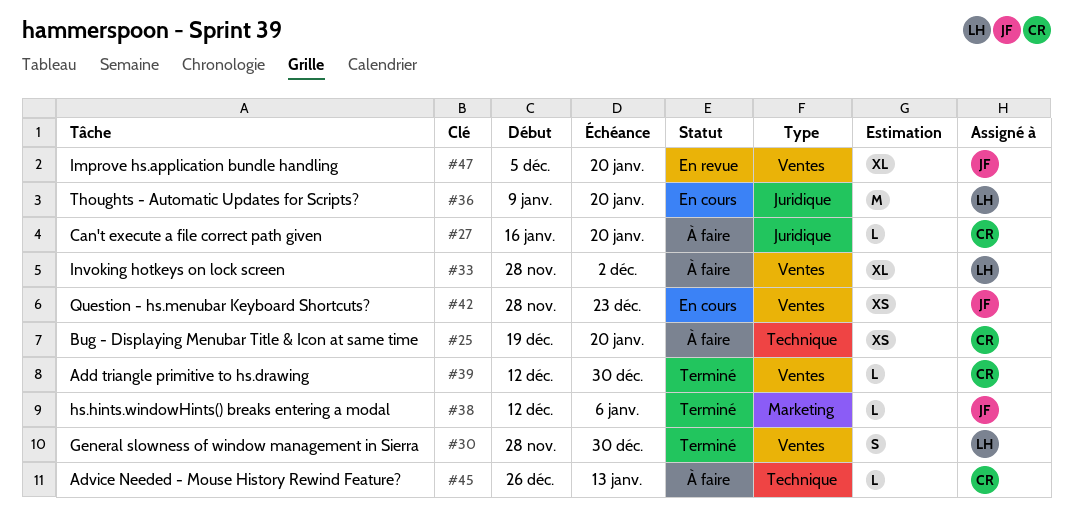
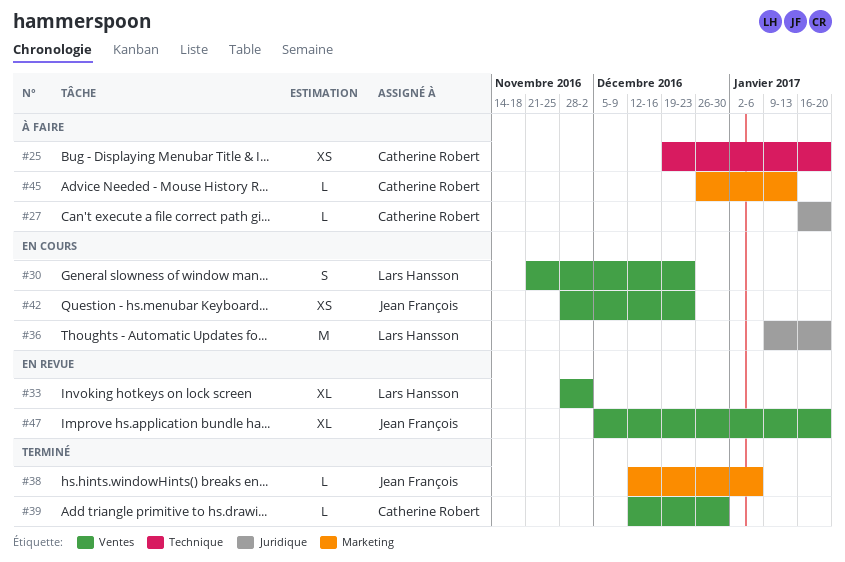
#30, status: Terminé -> En cours
#30, start: Nov 28 -> Nov 21
#30, due: Dec 30 -> Dec 23
#33, status: À faire -> En revue
#45, label: Technique -> Marketing

